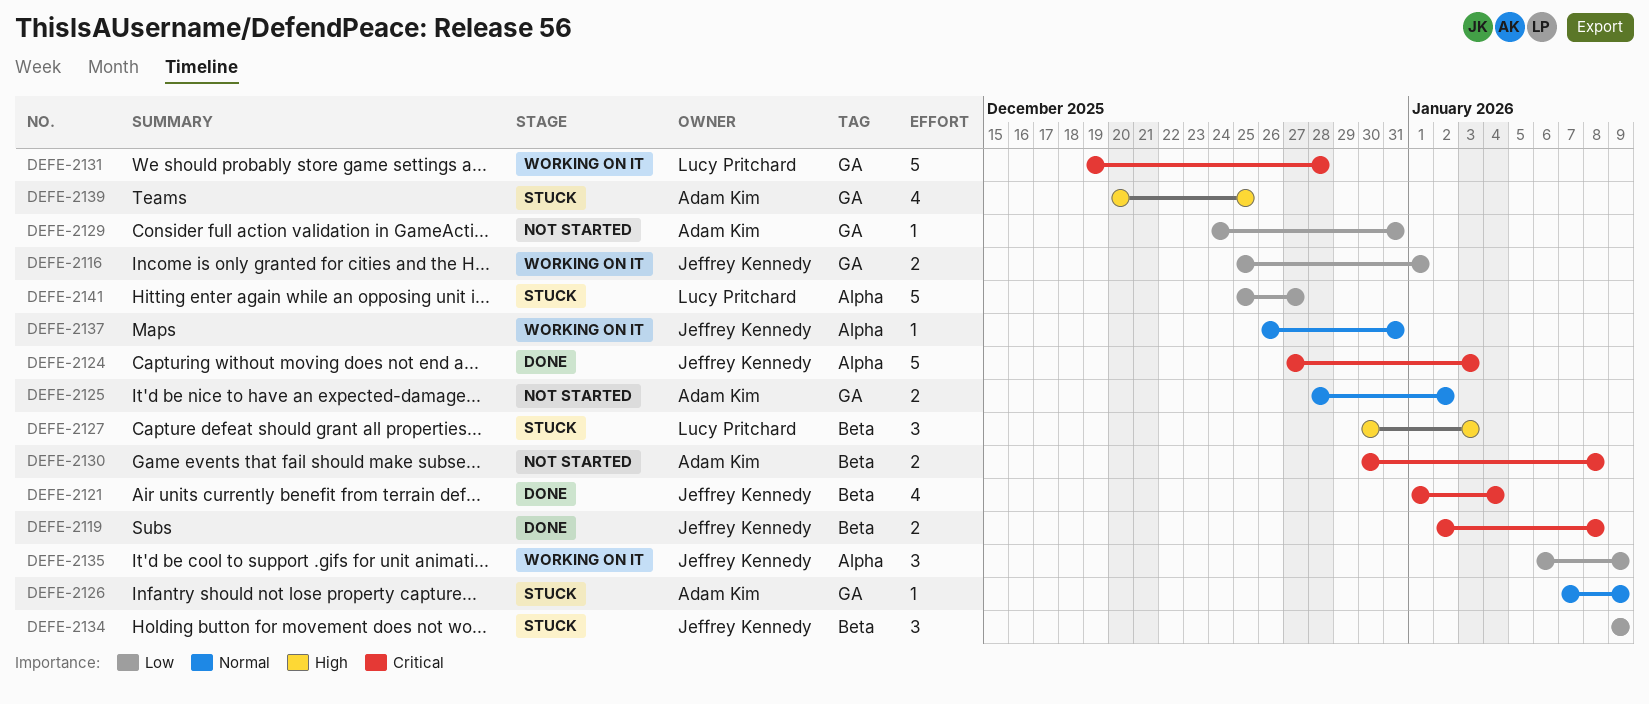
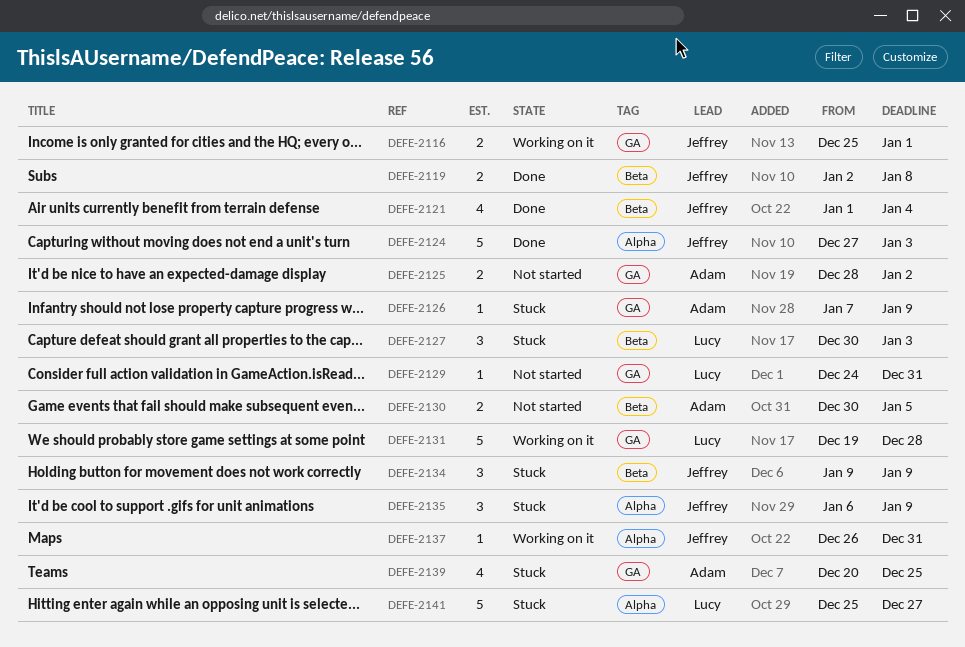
DEFE-2129, owner: Adam Kim -> Lucy Pritchard
DEFE-2130, due: Jan 8 -> Jan 5
DEFE-2135, status: Working on it -> Stuck

